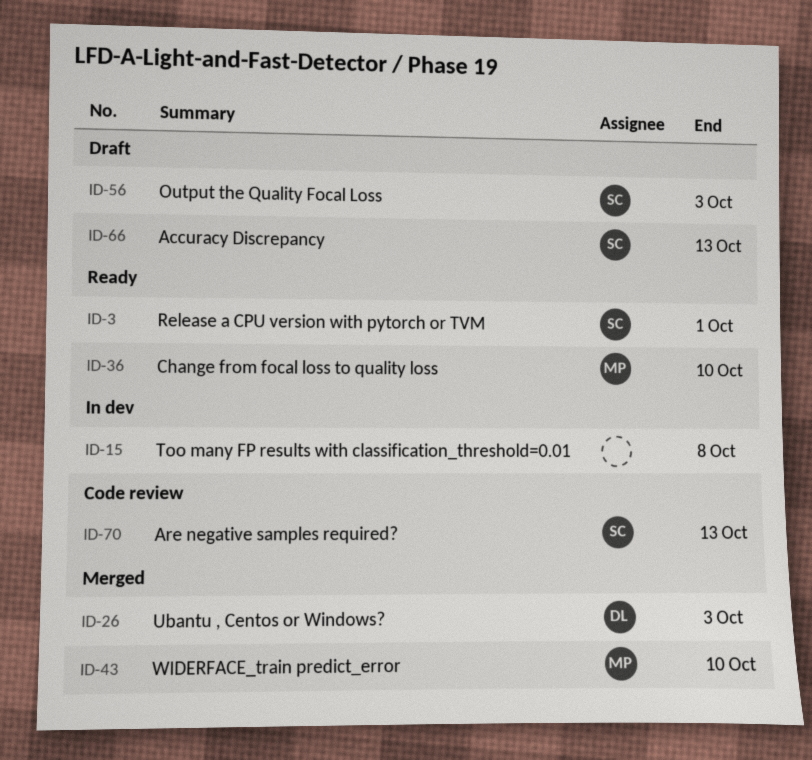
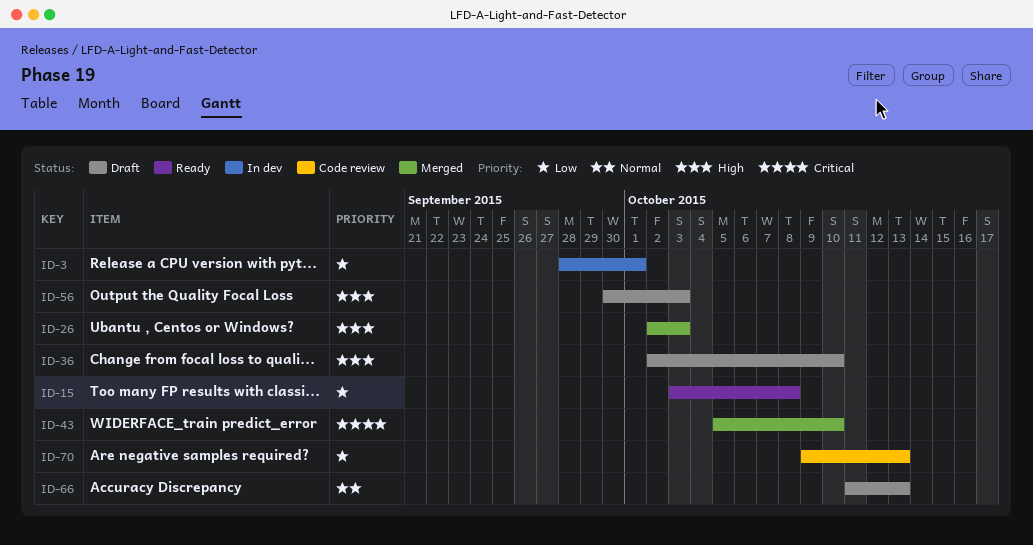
ID-3, status: Ready -> In dev
ID-15, status: In dev -> Ready
ID-36, status: Ready -> Draft

